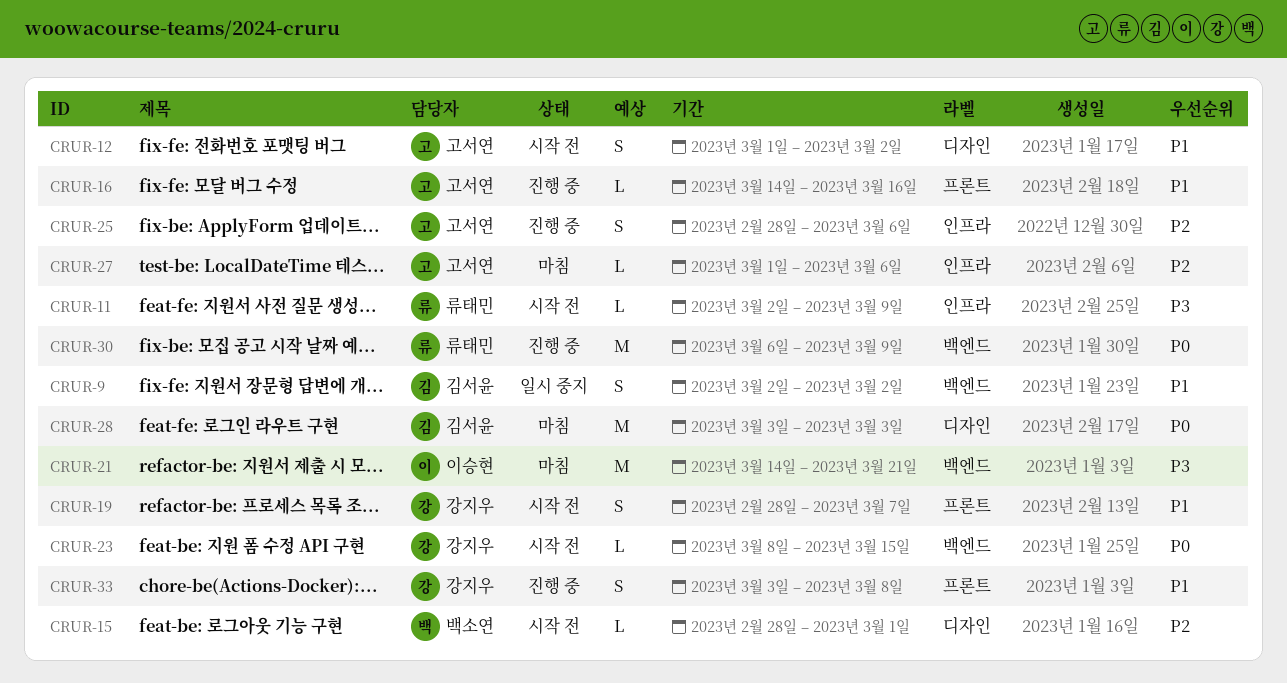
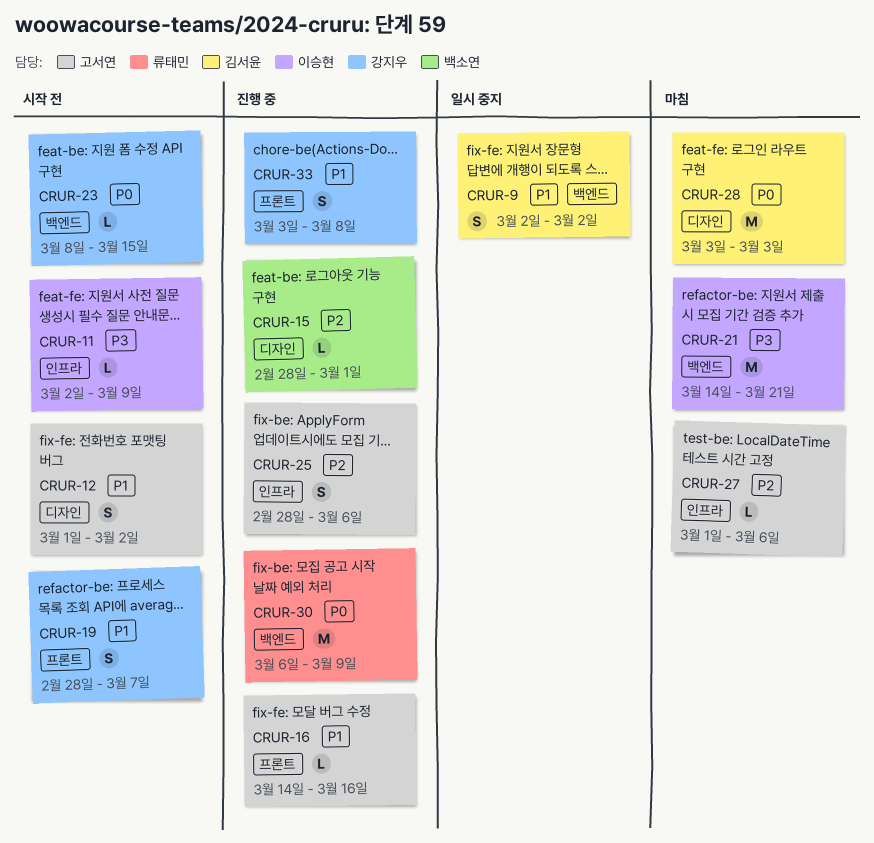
CRUR-11, owner: 류태민 -> 이승현
CRUR-15, status: 시작 전 -> 진행 중

